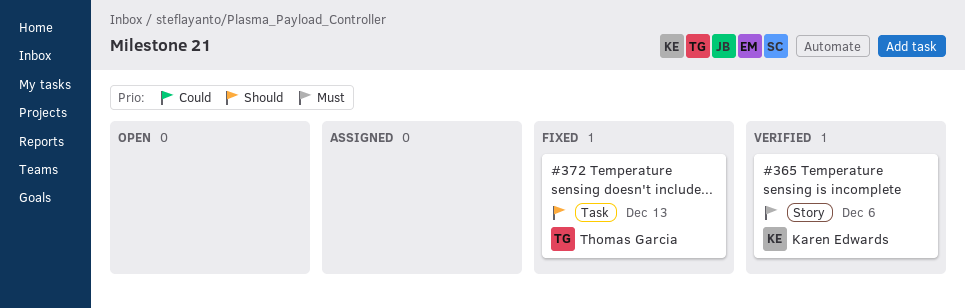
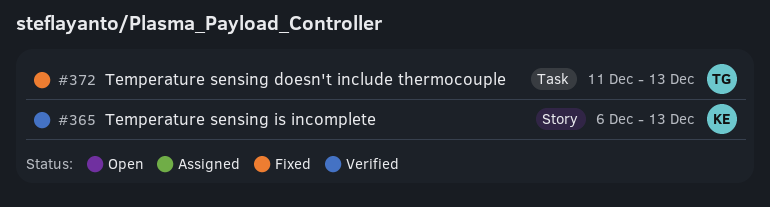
#365, due: Dec 6 -> Dec 13

